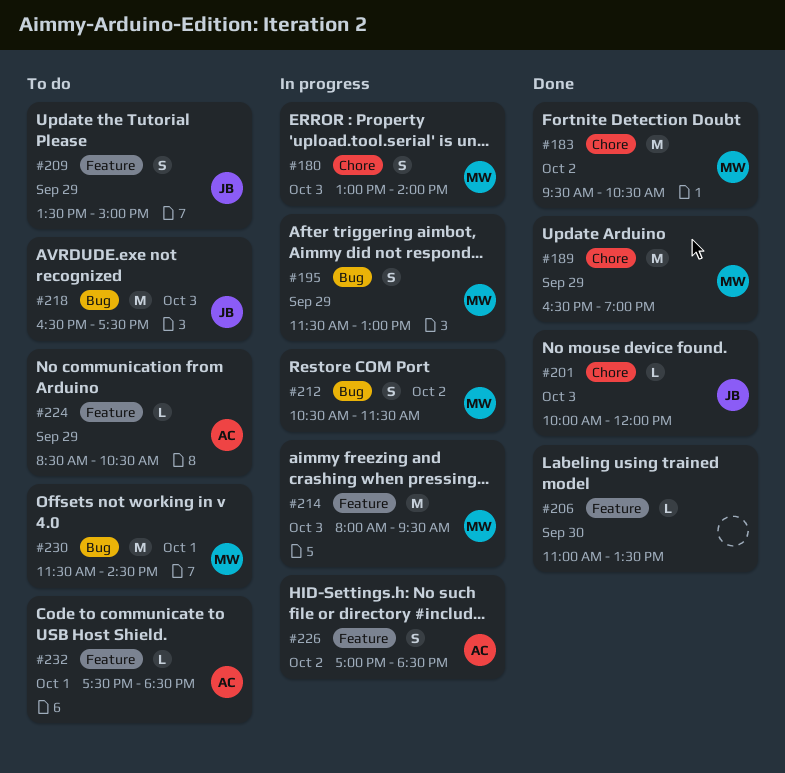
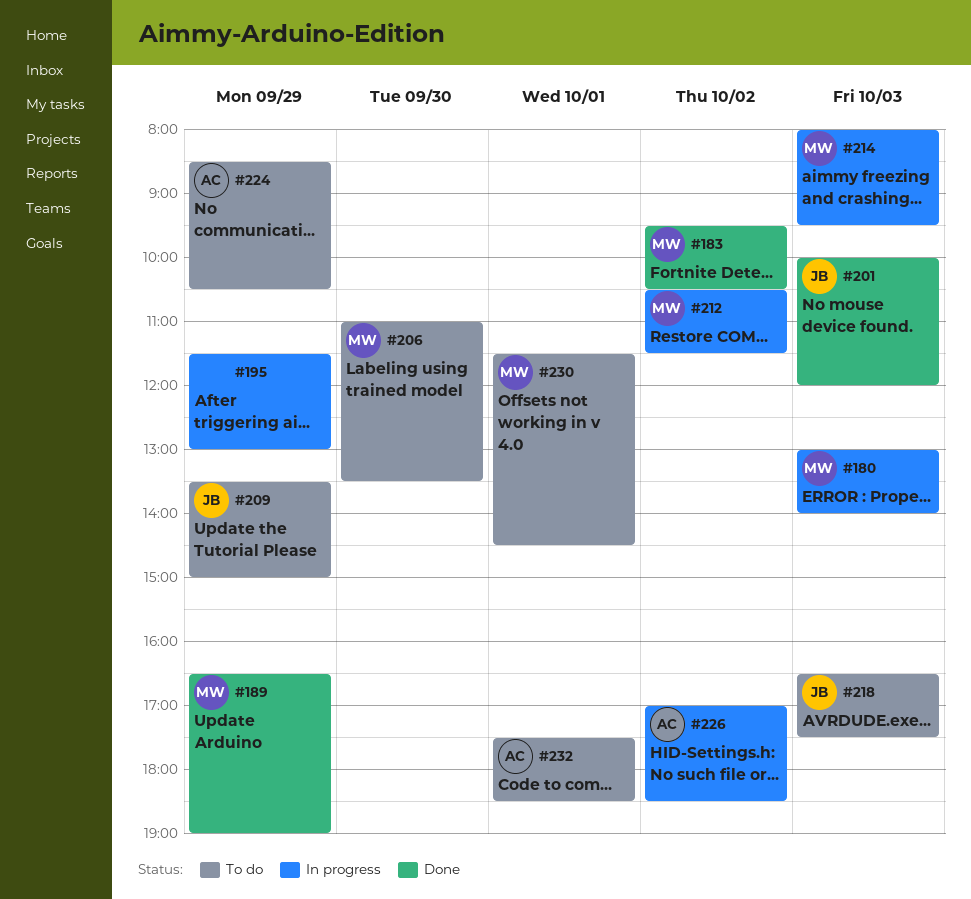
#195, owner: MW -> none
#206, status: Done -> To do
#206, owner: none -> MW

